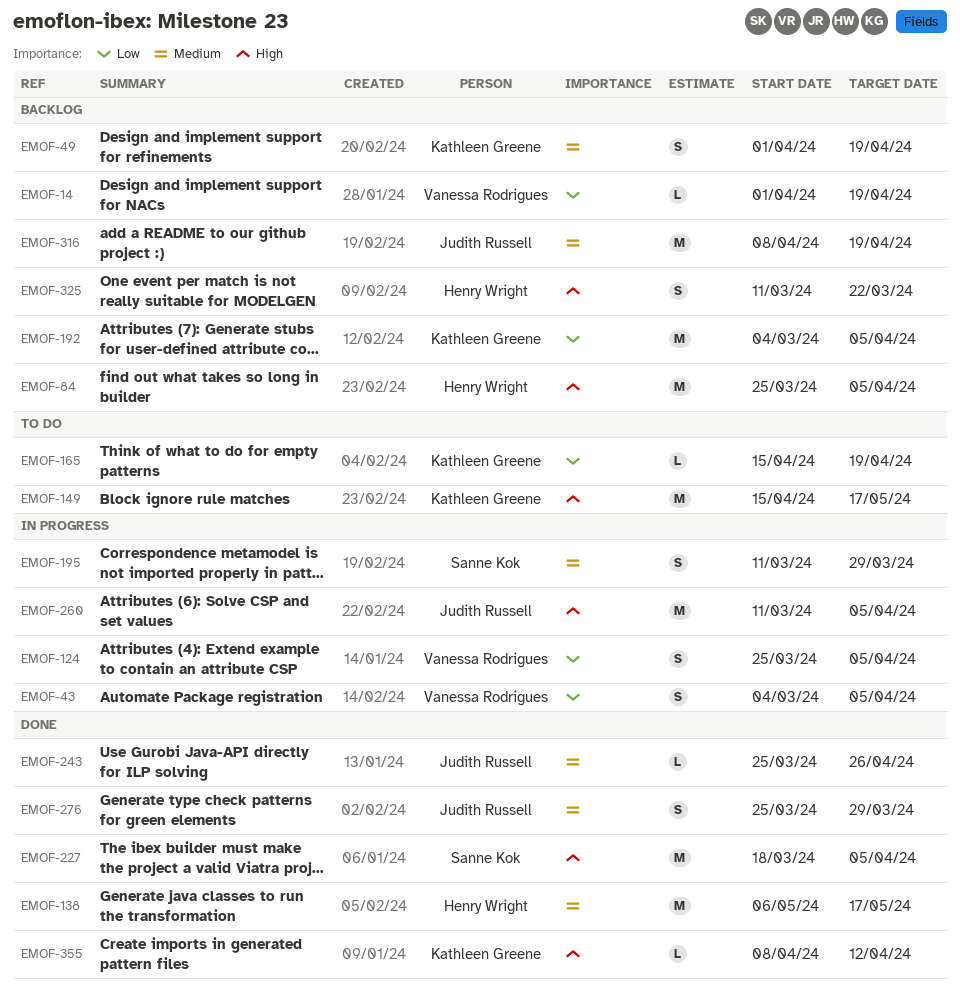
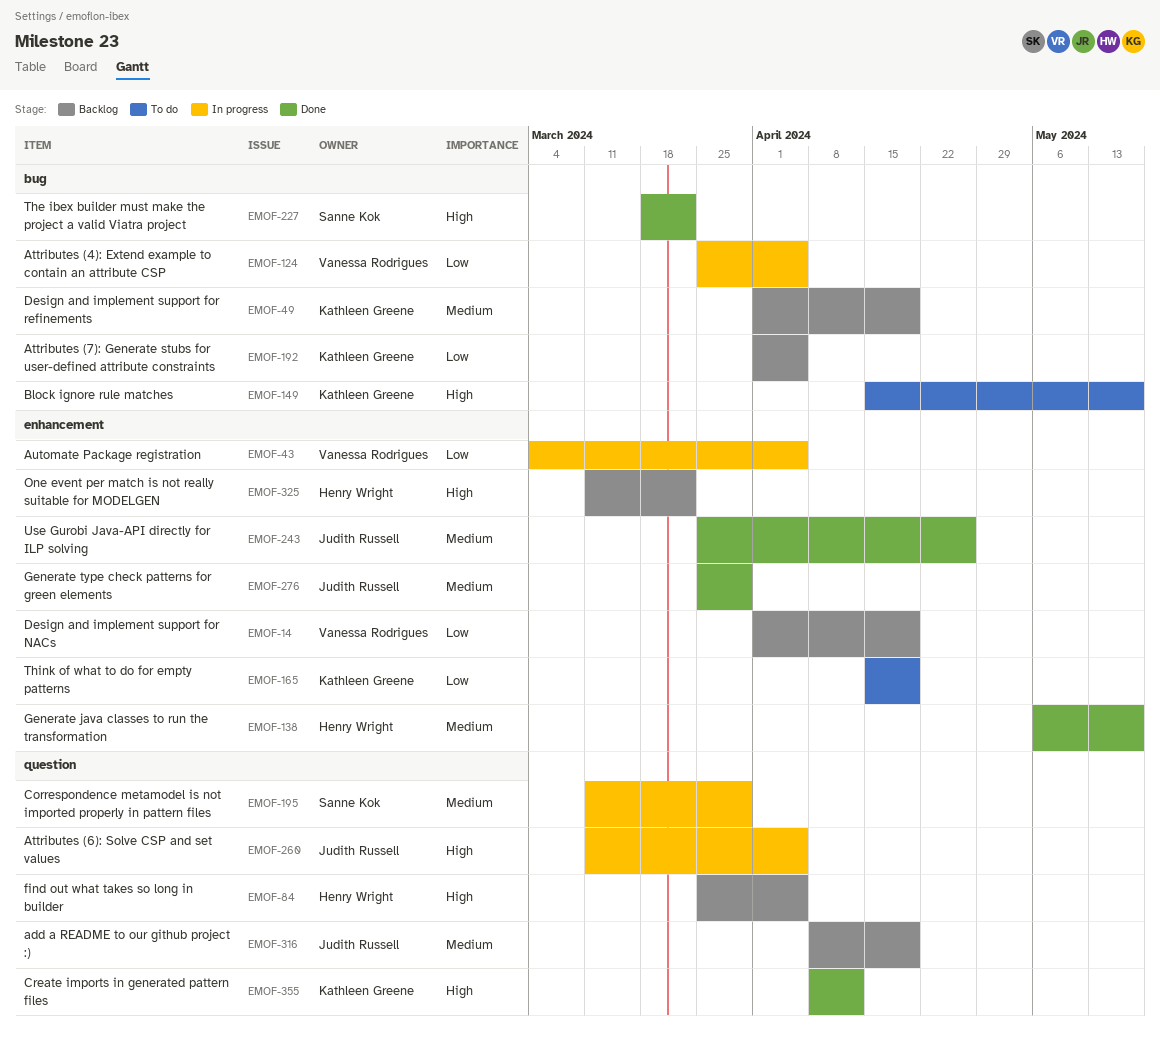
EMOF-192, start: Mar 4 -> Apr 1
EMOF-227, due: Apr 5 -> Mar 22

